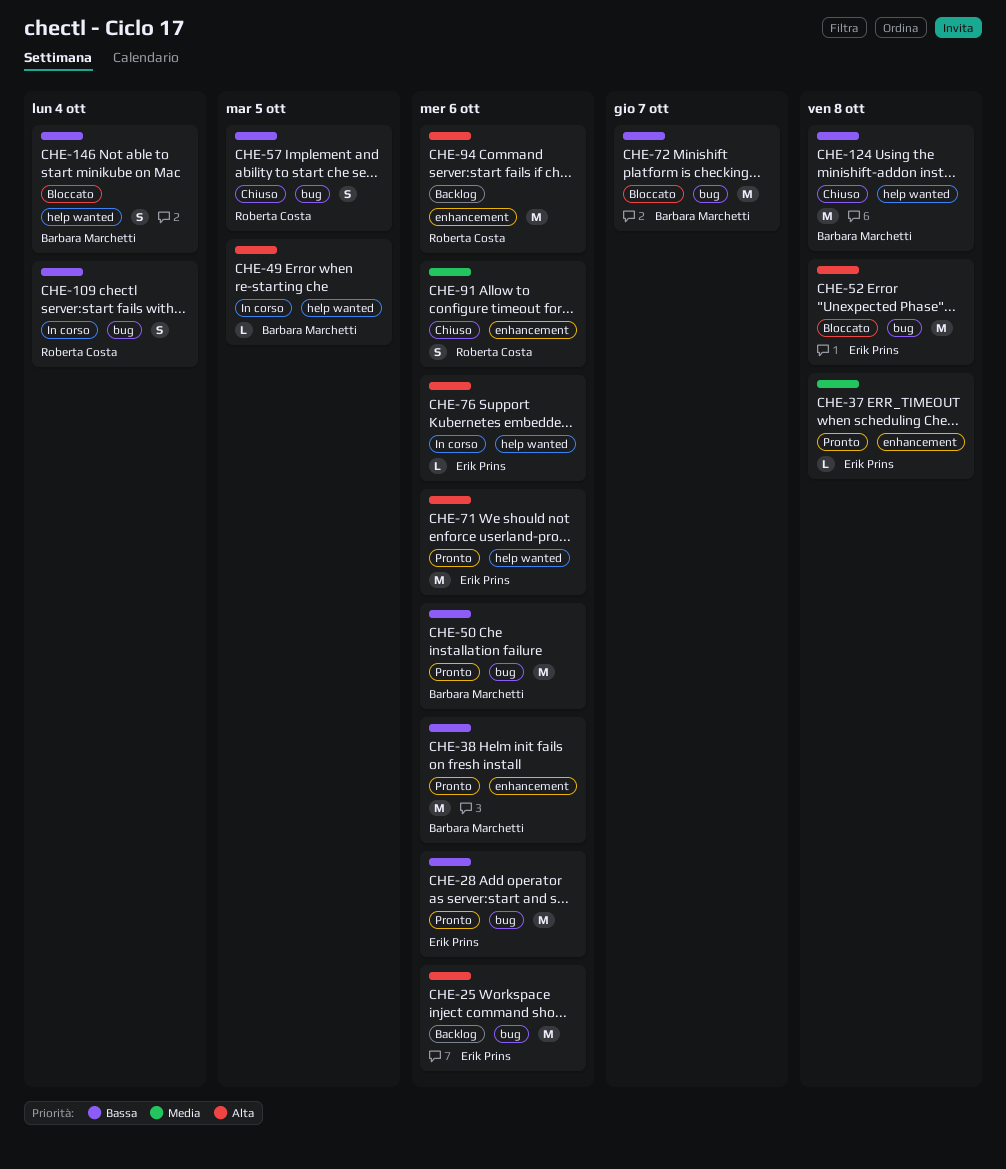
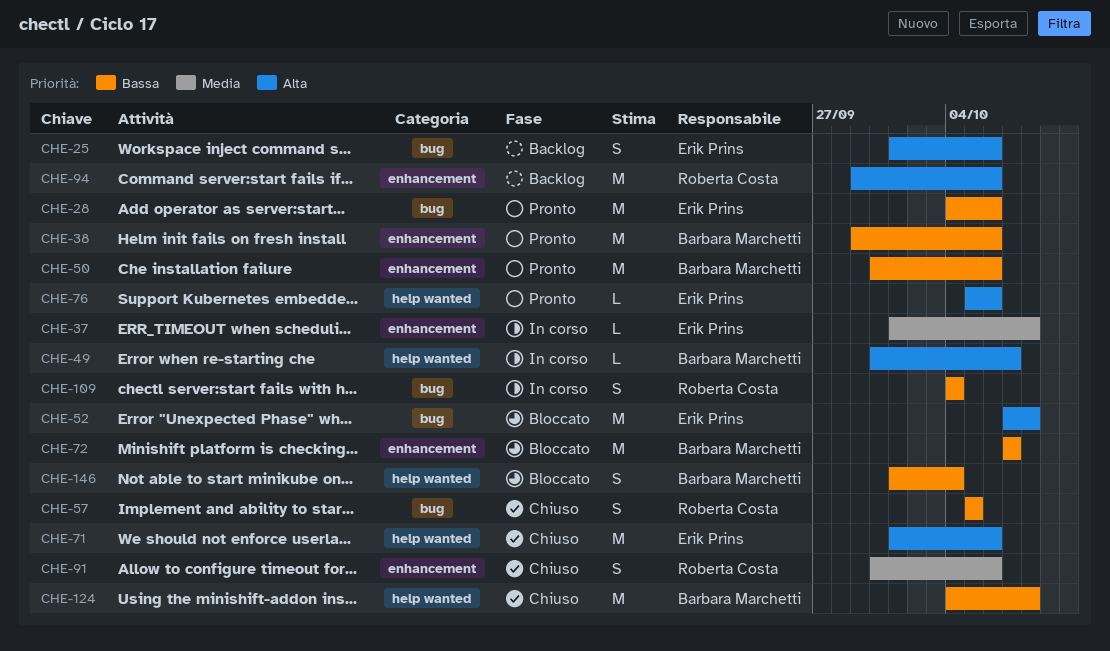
CHE-25, estimate: M -> S
CHE-37, status: Pronto -> In corso
CHE-49, due: Oct 5 -> Oct 7
CHE-50, label: bug -> enhancement
CHE-71, status: Pronto -> Chiuso
CHE-72, label: bug -> enhancement
CHE-76, status: In corso -> Pronto

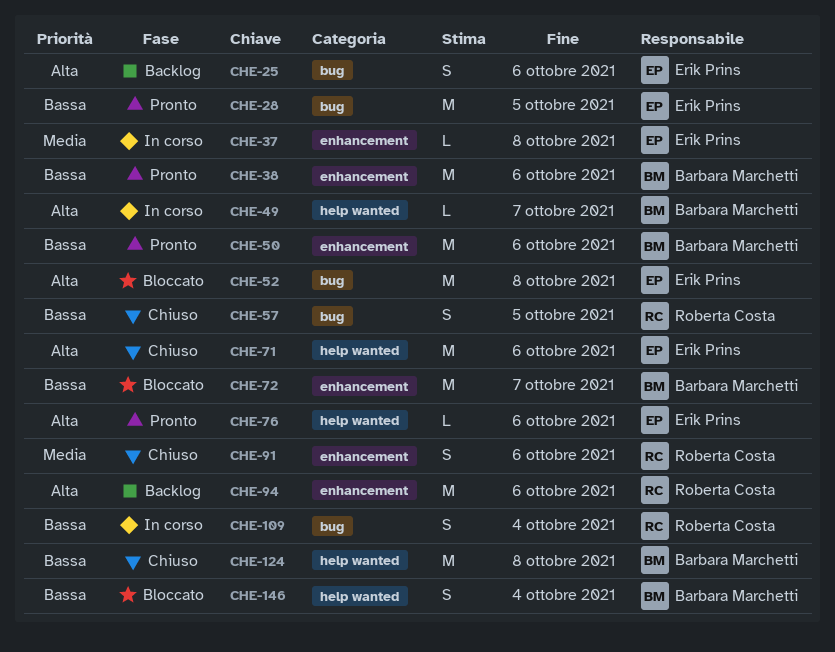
CHE-28, due: Oct 6 -> Oct 5

